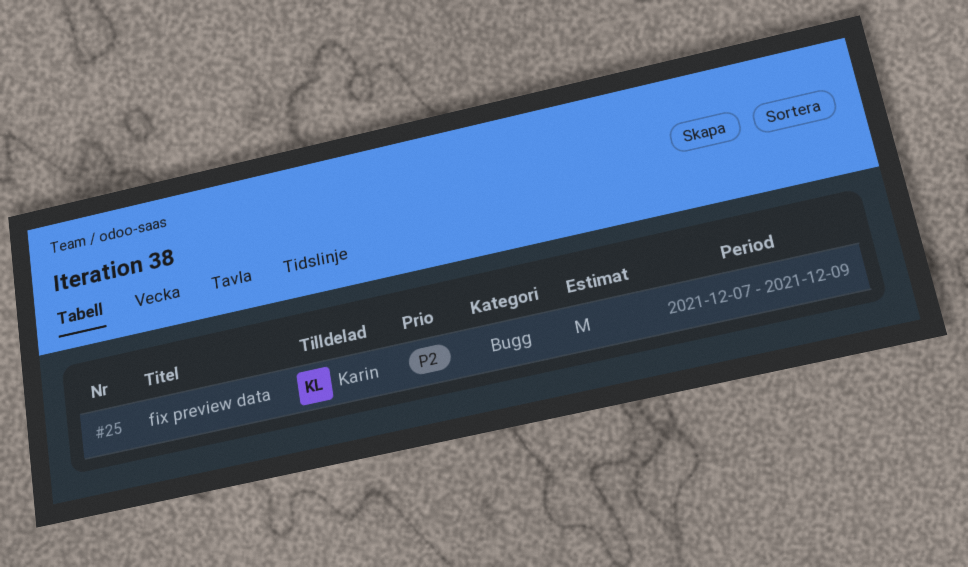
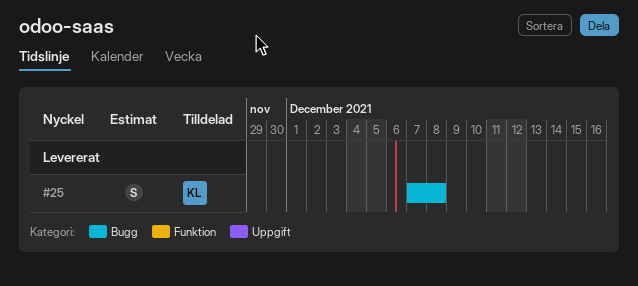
#25, estimate: M -> S
#25, due: Dec 9 -> Dec 8

